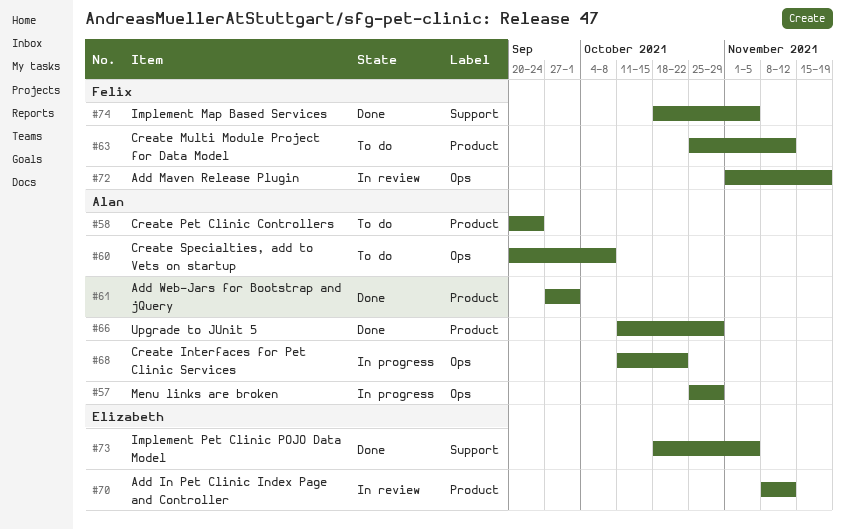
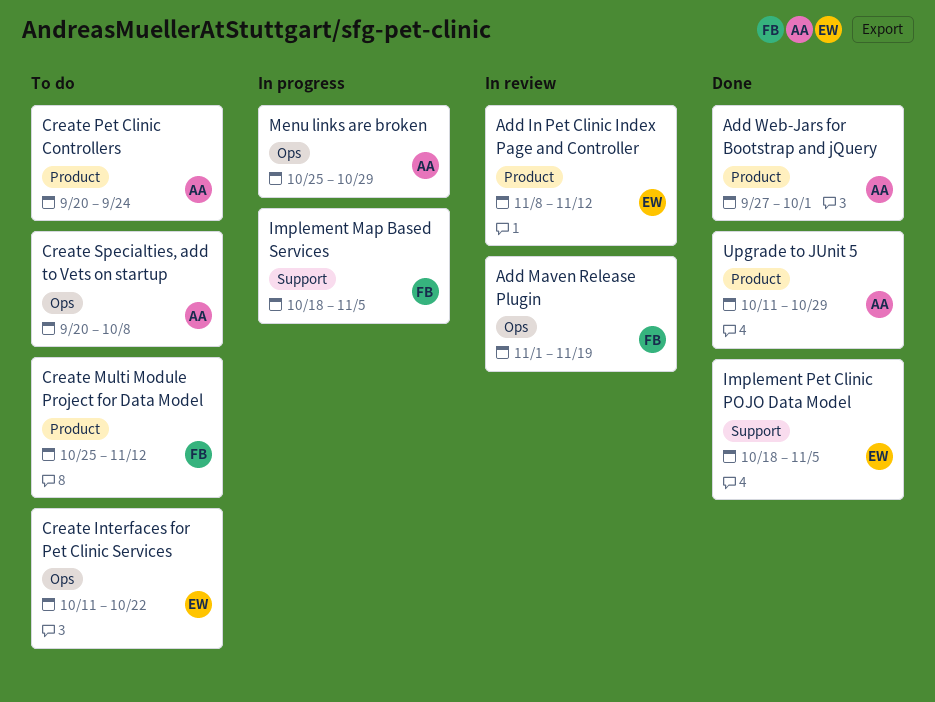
Create Interfaces for Pet Clinic Services, status: In progress -> To do
Create Interfaces for Pet Clinic Services, owner: Alan -> Elizabeth
Implement Map Based Services, status: Done -> In progress

